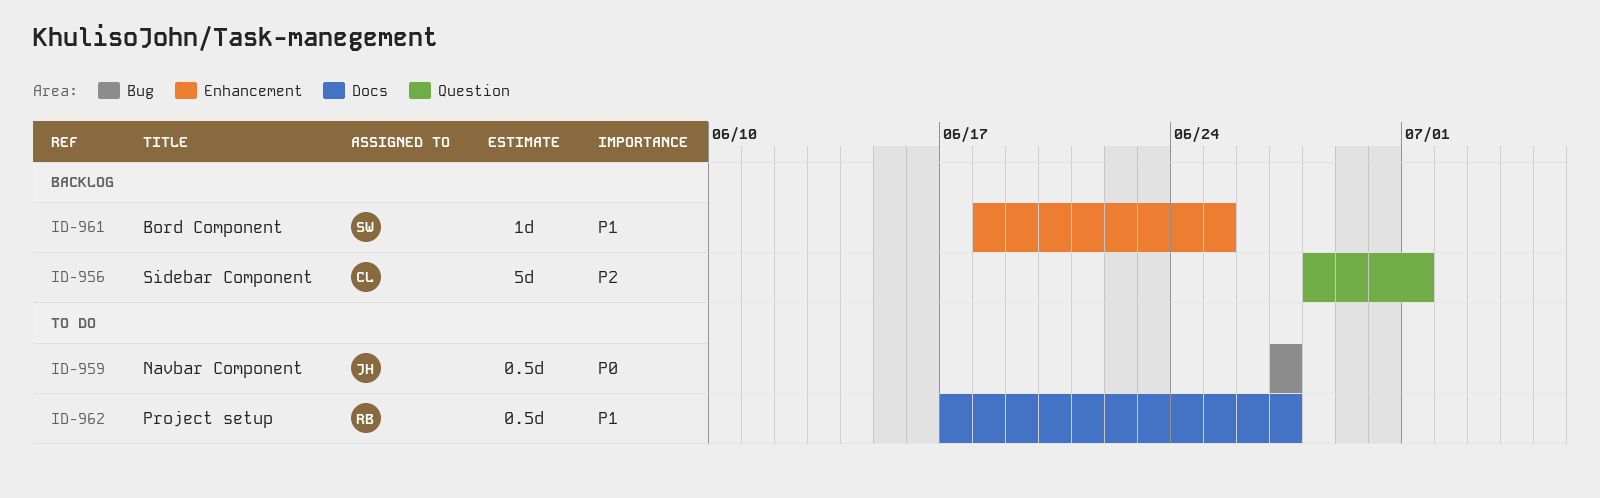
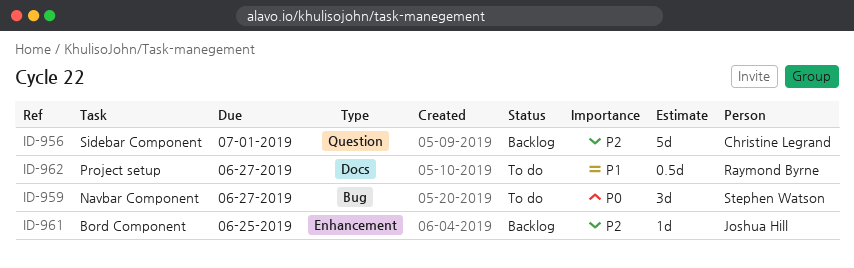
ID-959, owner: Joshua Hill -> Stephen Watson
ID-959, estimate: 0.5d -> 3d
ID-961, owner: Stephen Watson -> Joshua Hill
ID-961, priority: P1 -> P2

